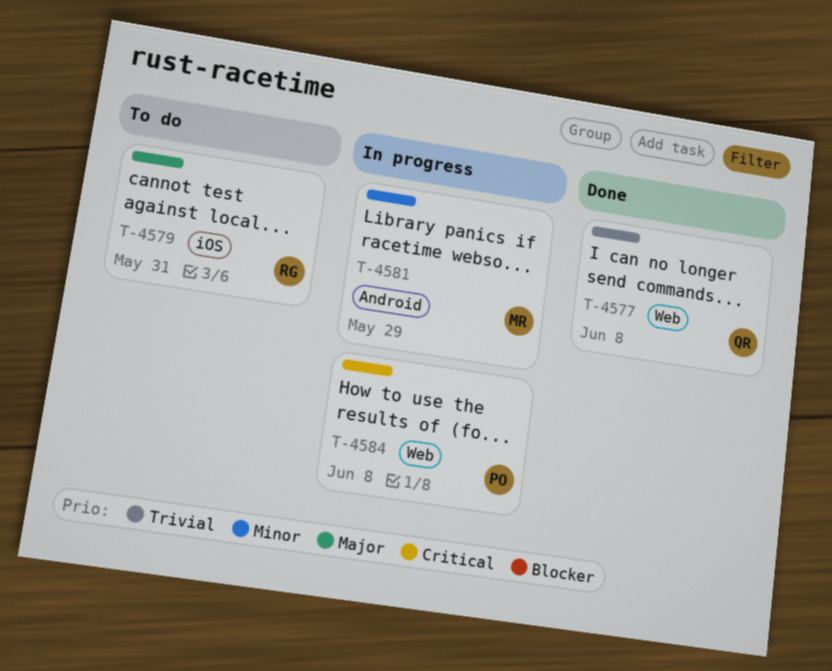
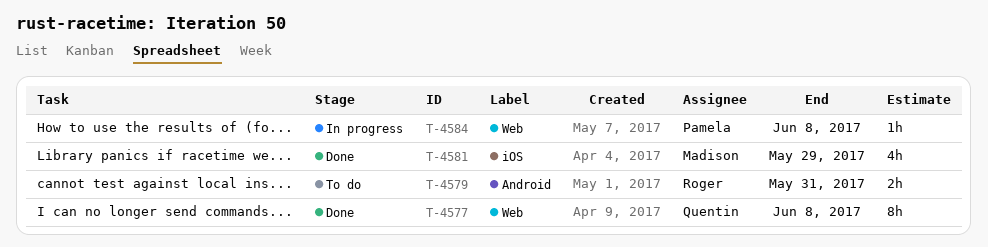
T-4579, label: iOS -> Android
T-4581, status: In progress -> Done
T-4581, label: Android -> iOS

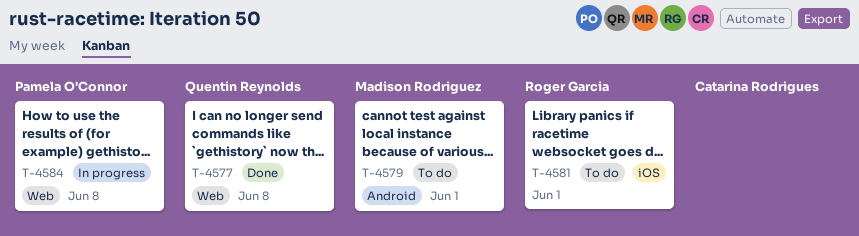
T-4579, owner: Roger Garcia -> Madison Rodriguez
T-4579, due: May 31 -> Jun 1
T-4581, status: Done -> To do
T-4581, owner: Madison Rodriguez -> Roger Garcia
T-4581, due: May 29 -> Jun 1

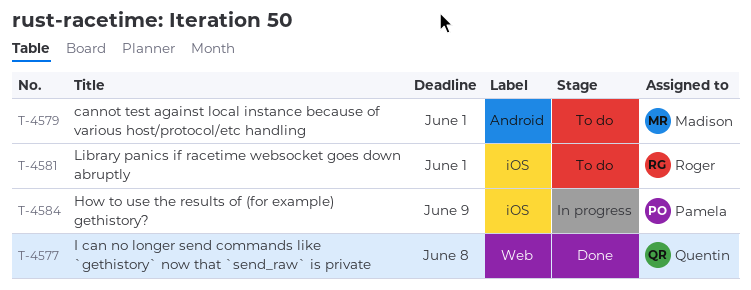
T-4584, label: Web -> iOS
T-4584, due: Jun 8 -> Jun 9

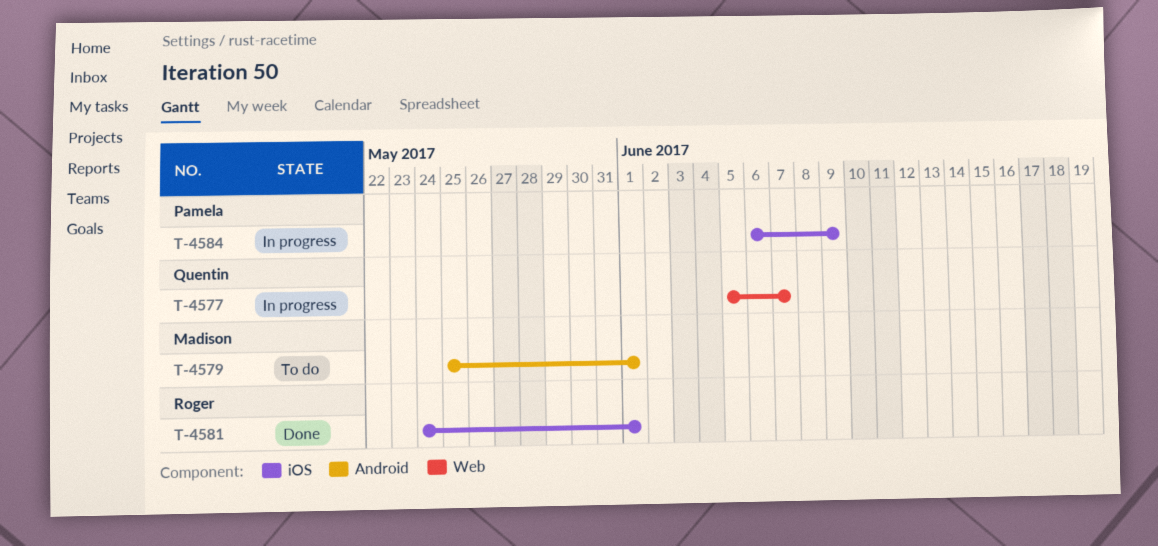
T-4577, status: Done -> In progress
T-4577, due: Jun 8 -> Jun 7
T-4581, status: To do -> Done

